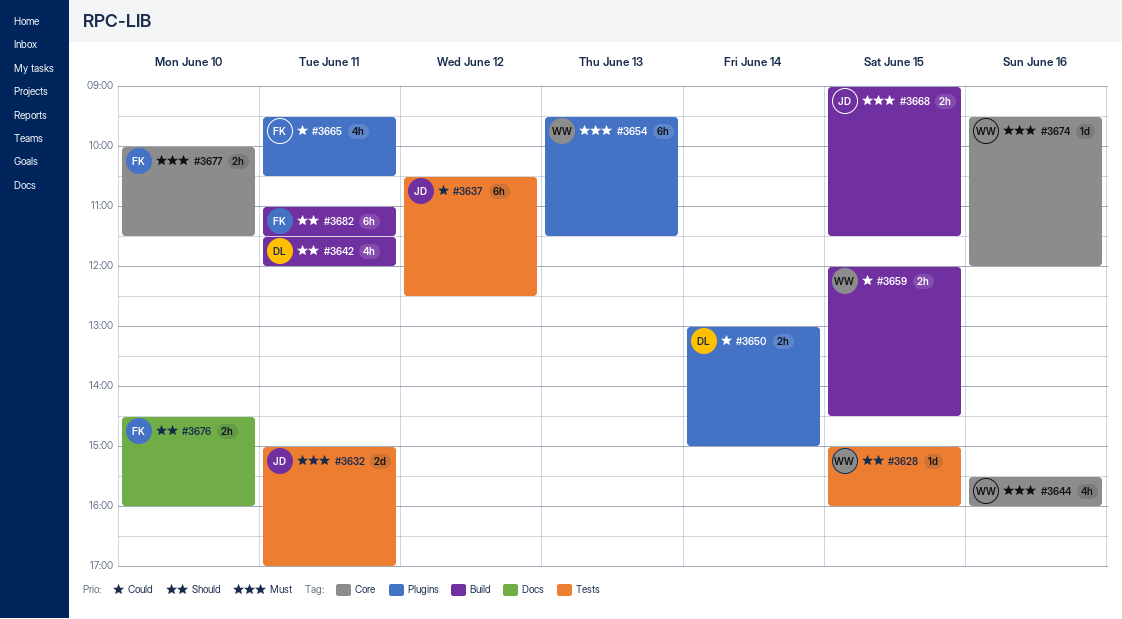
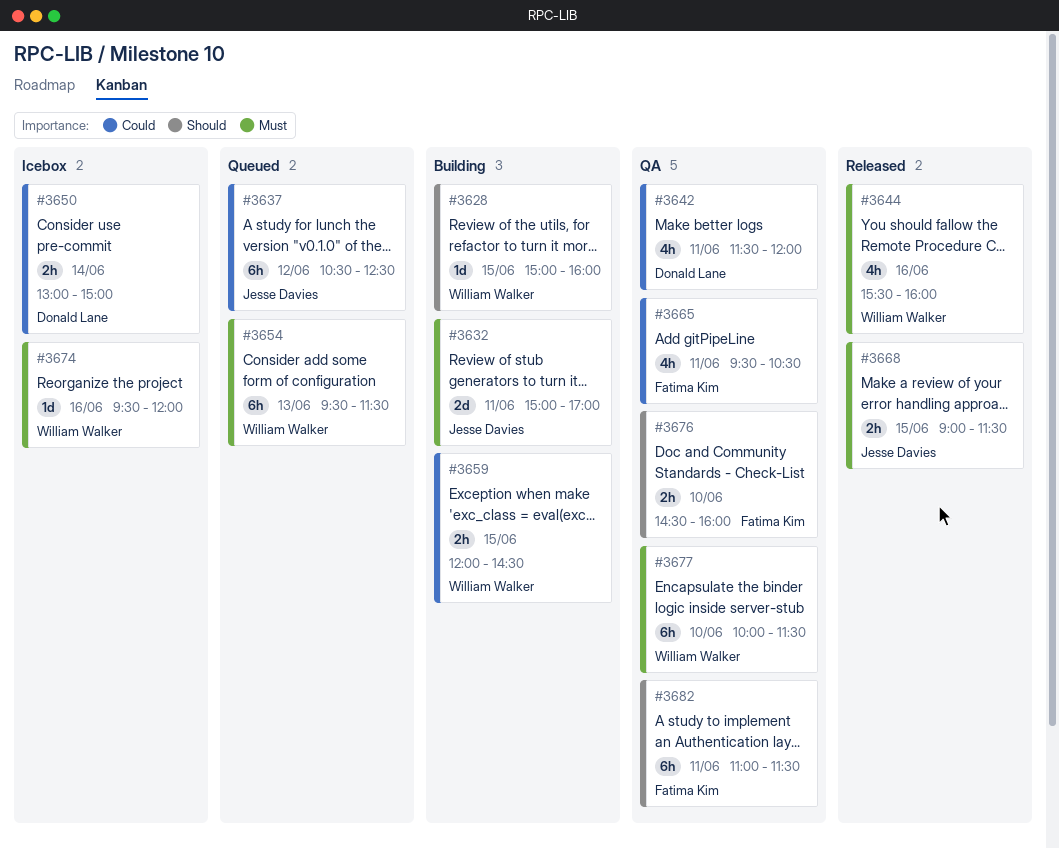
#3642, priority: Should -> Could
#3677, owner: Fatima Kim -> William Walker
#3677, estimate: 2h -> 6h

